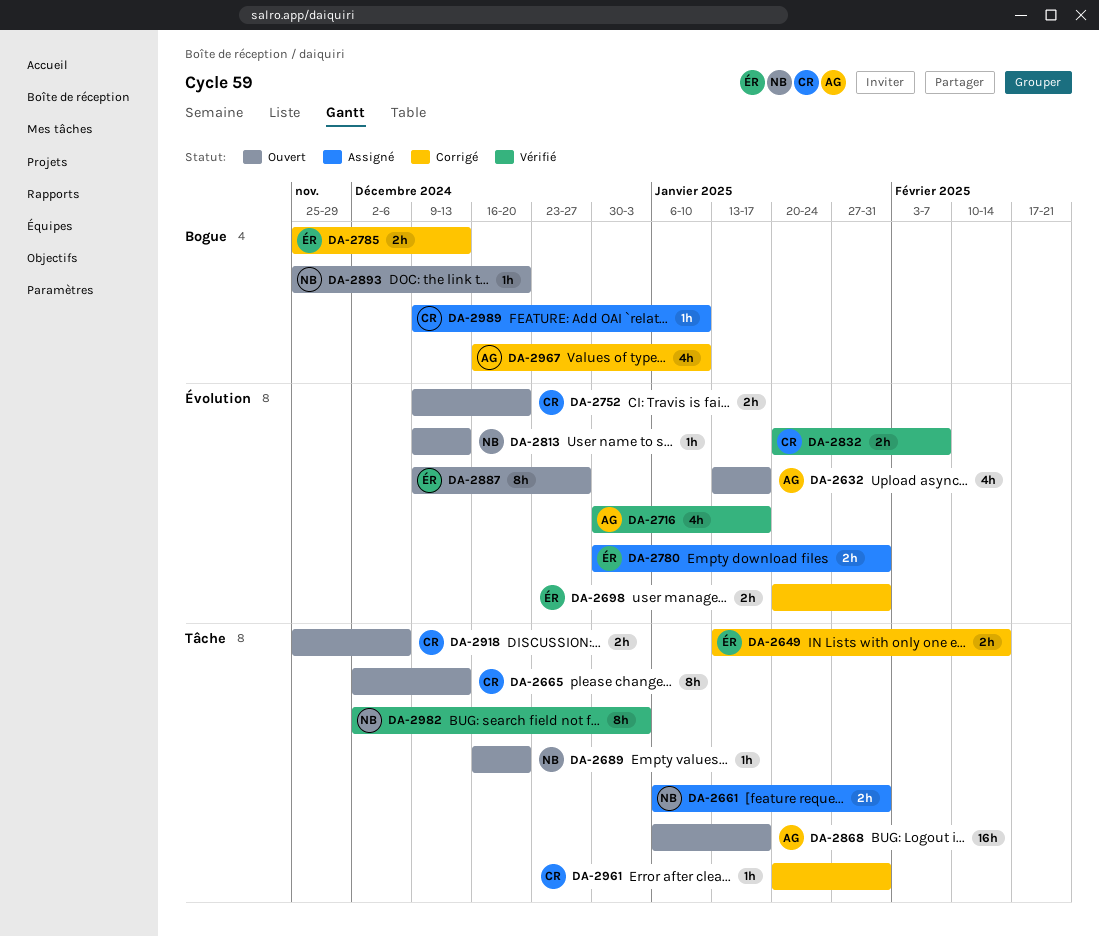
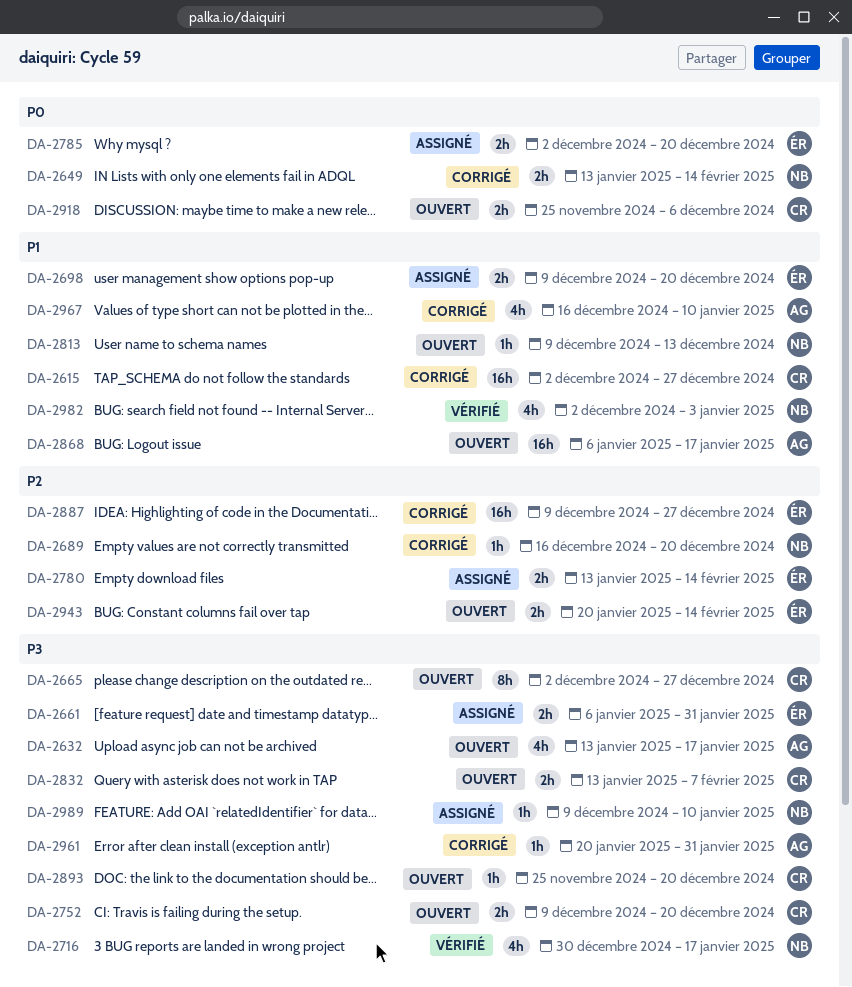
DA-2615: none -> present
DA-2649, owner: ÉR -> NB
DA-2661, owner: NB -> ÉR
DA-2665, due: Dec 13 -> Dec 27
DA-2689, status: Ouvert -> Corrigé
DA-2698, status: Corrigé -> Assigné
DA-2698, start: Jan 20 -> Dec 9
DA-2698, due: Jan 31 -> Dec 20
DA-2716, owner: AG -> NB
DA-2780, start: Dec 30 -> Jan 13
DA-2780, due: Jan 31 -> Feb 14
DA-2785, status: Corrigé -> Assigné
DA-2785, start: Nov 25 -> Dec 2
DA-2785, due: Dec 13 -> Dec 20
DA-2832, status: Vérifié -> Ouvert
DA-2832, start: Jan 20 -> Jan 13
DA-2887, status: Ouvert -> Corrigé
DA-2887, estimate: 8h -> 16h
DA-2893, owner: NB -> CR
DA-2943: none -> present
DA-2961, owner: CR -> AG
DA-2982, estimate: 8h -> 4h
DA-2989, owner: CR -> NB

